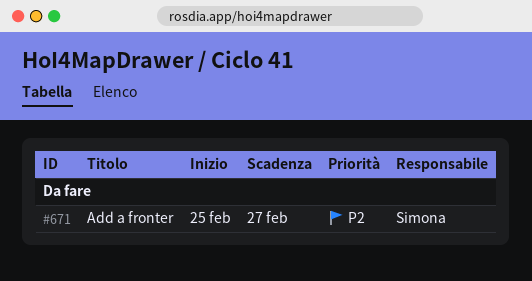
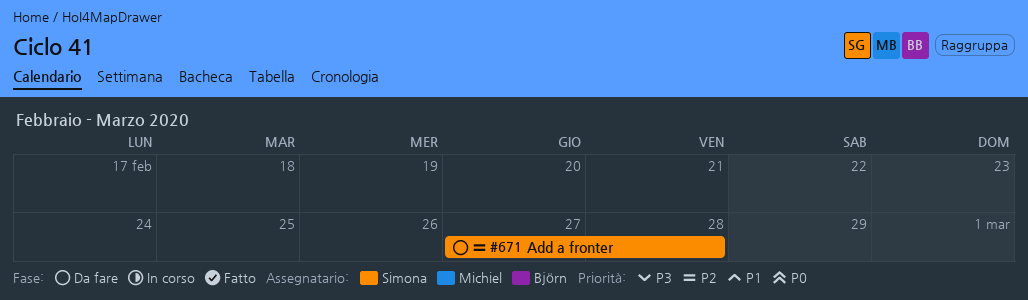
#671, start: Feb 25 -> Feb 27
#671, due: Feb 27 -> Feb 28

